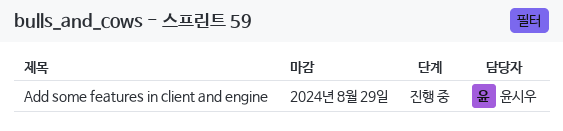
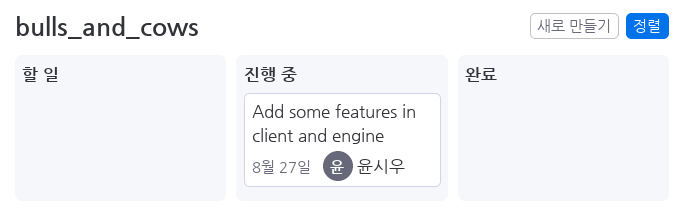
Add some features in client and engine, due: Aug 29 -> Aug 27

